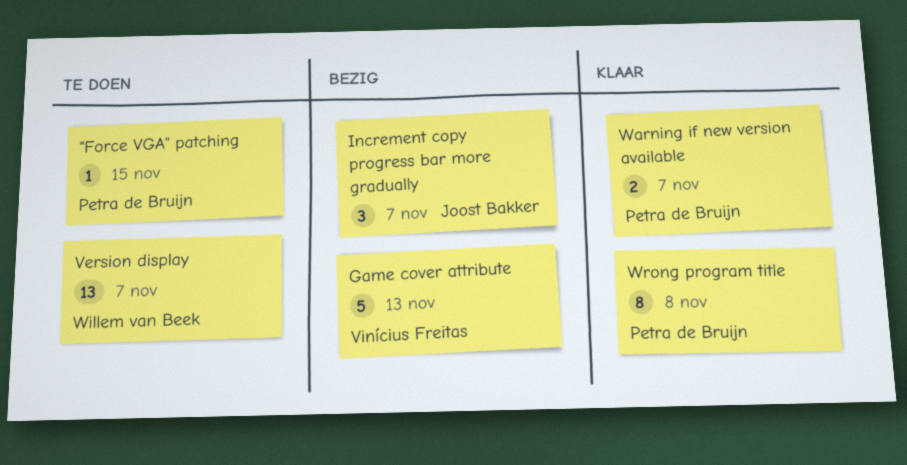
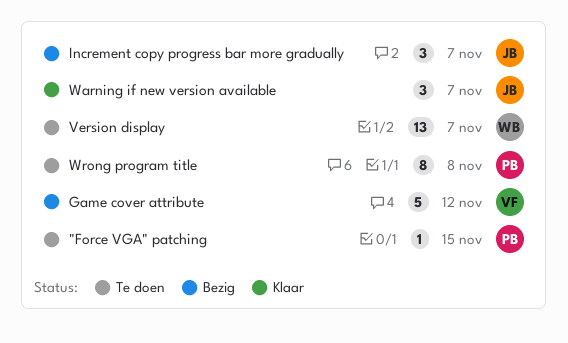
Game cover attribute, due: Nov 13 -> Nov 12
Warning if new version available, owner: Petra de Bruijn -> Joost Bakker
Warning if new version available, estimate: 2 -> 3
Wrong program title, status: Klaar -> Te doen

